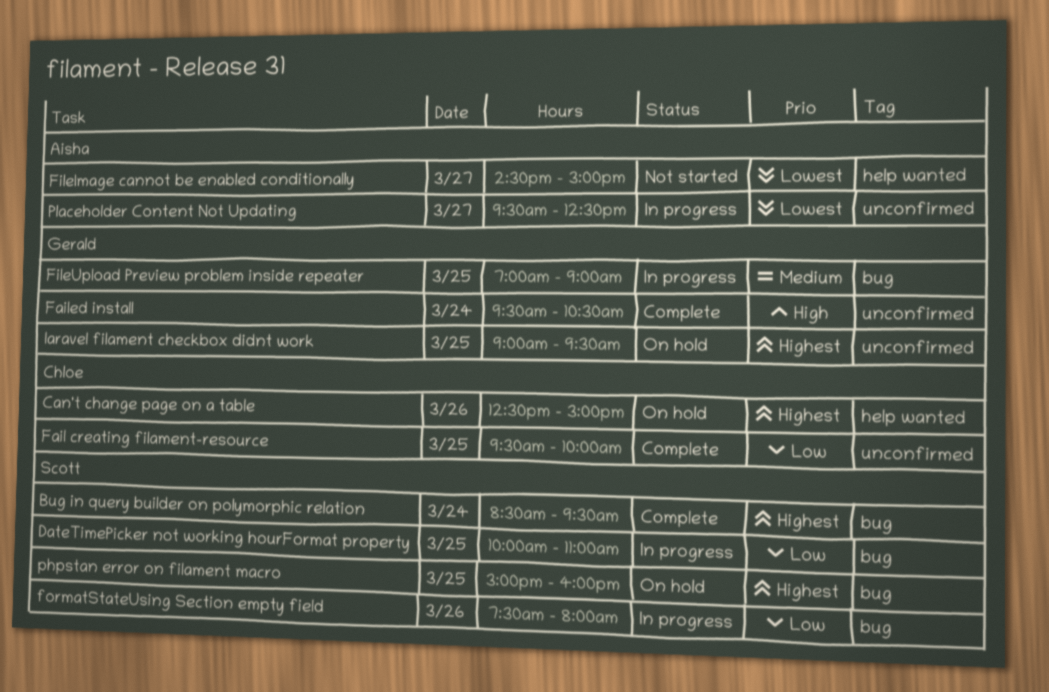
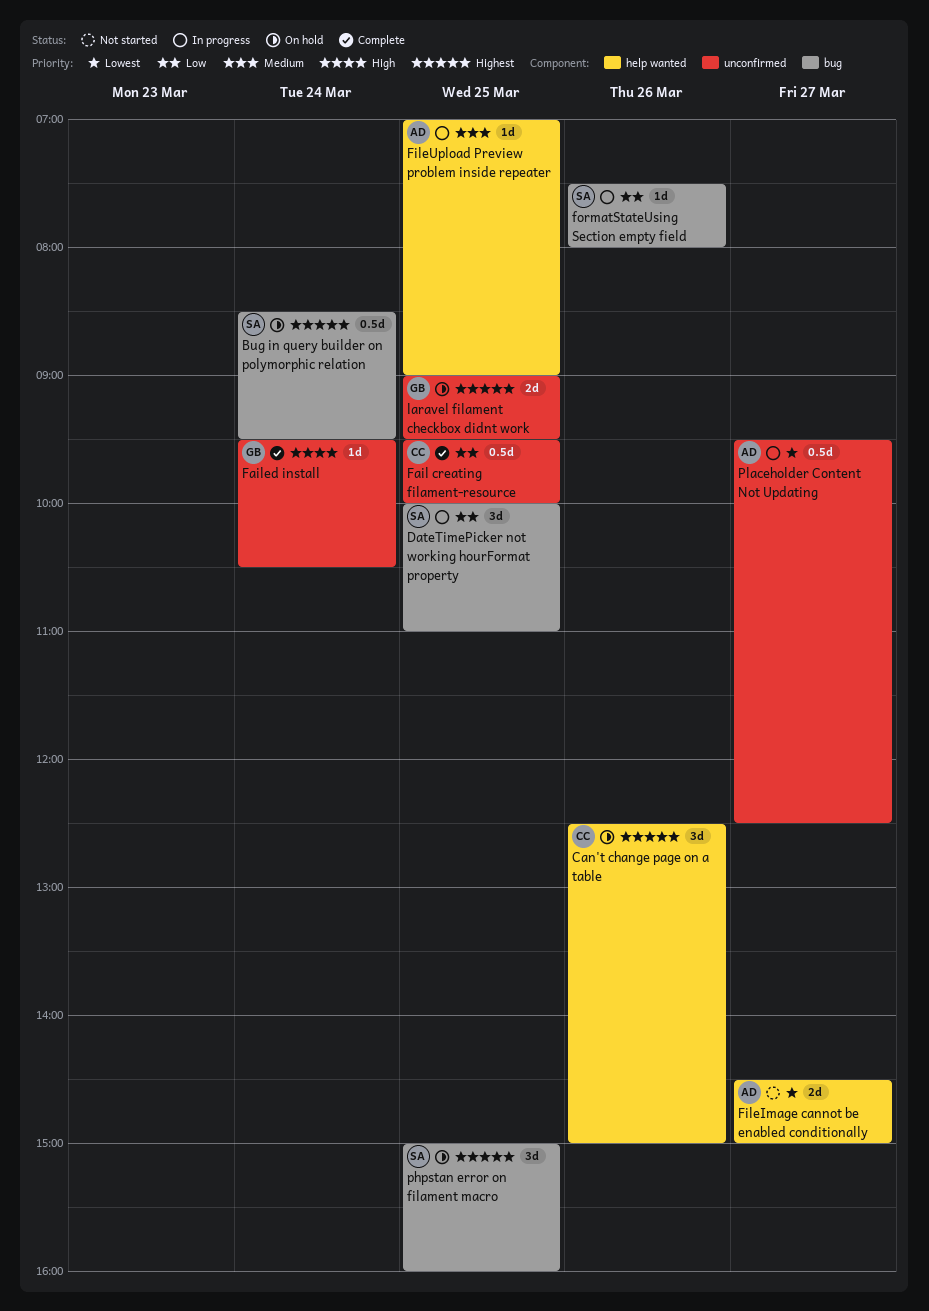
Bug in query builder on polymorphic relation, status: Complete -> On hold
FileUpload Preview problem inside repeater, owner: Gerald -> Aisha
FileUpload Preview problem inside repeater, label: bug -> help wanted

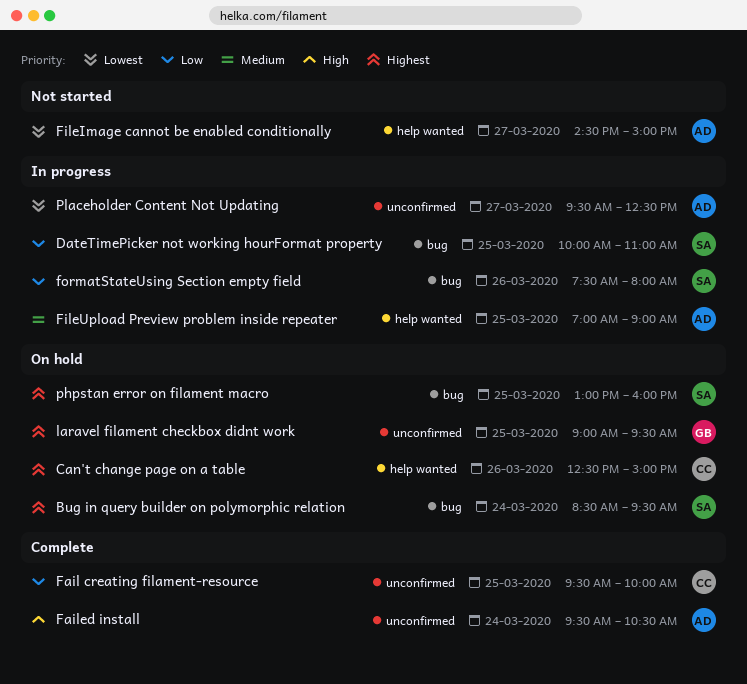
Failed install, owner: GB -> AD
phpstan error on filament macro, begins: 15:00 -> 13:00

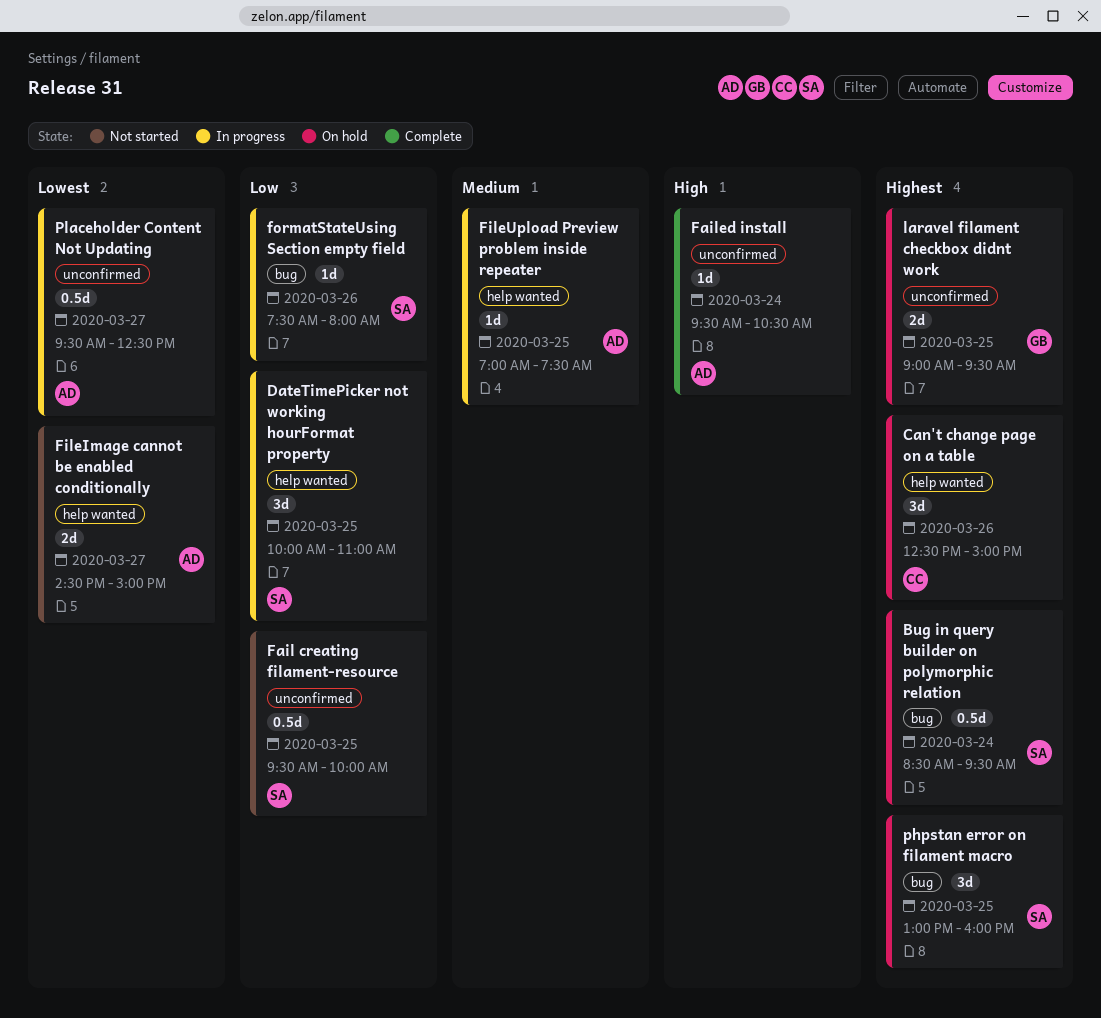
DateTimePicker not working hourFormat property, label: bug -> help wanted
Fail creating filament-resource, status: Complete -> Not started
Fail creating filament-resource, owner: CC -> SA
FileUpload Preview problem inside repeater, ends: 09:00 -> 07:30

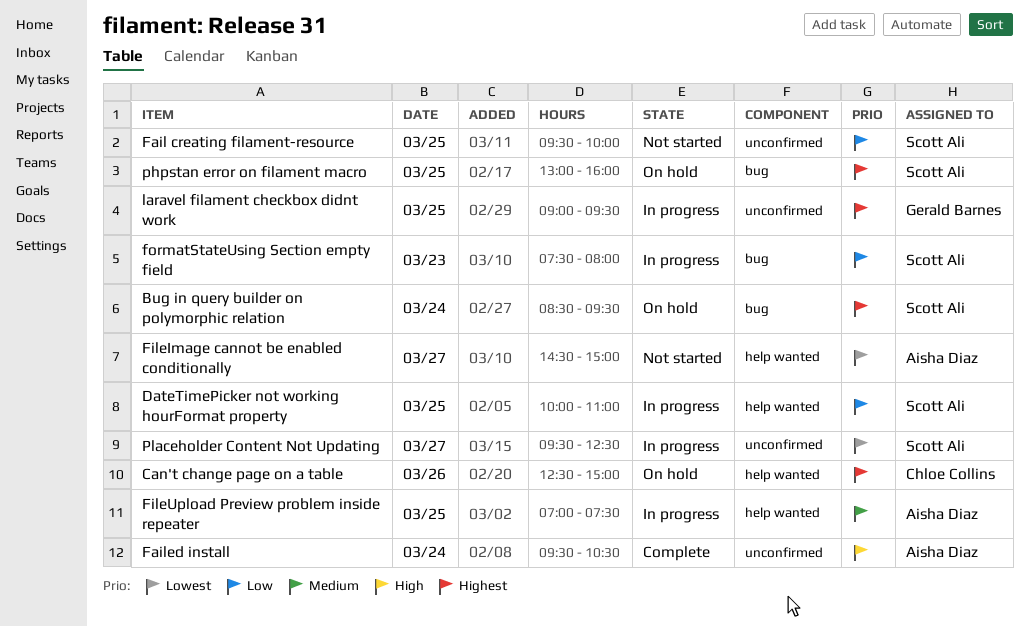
formatStateUsing Section empty field, day: Mar 26 -> Mar 23
laravel filament checkbox didnt work, status: On hold -> In progress
Placeholder Content Not Updating, owner: Aisha Diaz -> Scott Ali

